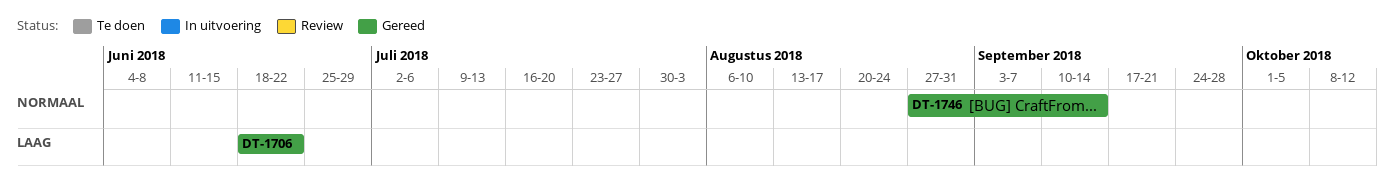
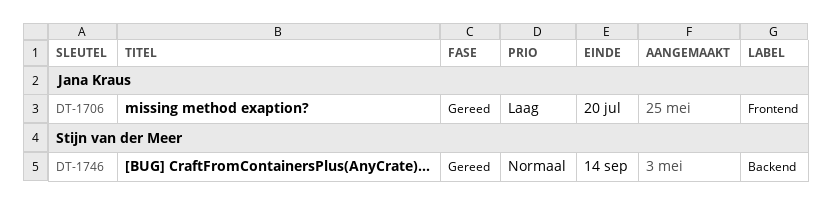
DT-1706, due: Jun 22 -> Jul 20

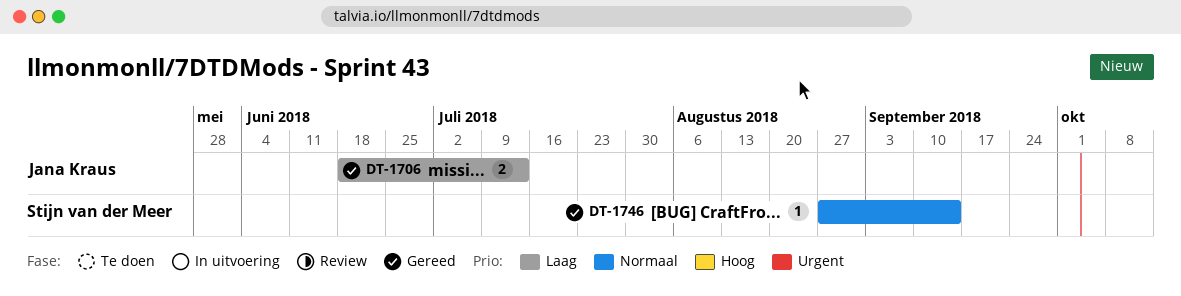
DT-1706, due: Jul 20 -> Jul 13

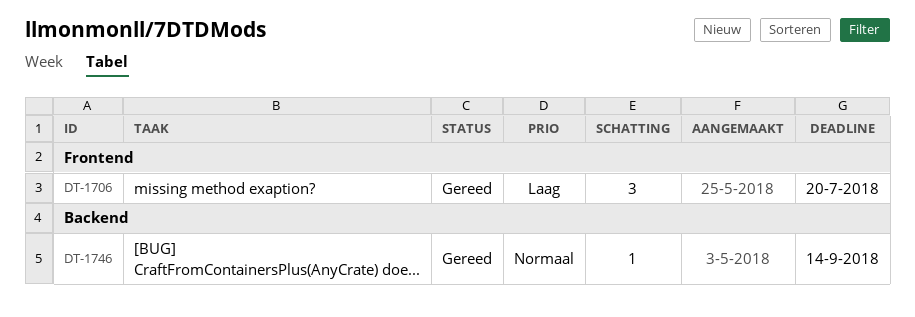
DT-1706, estimate: 2 -> 3
DT-1706, due: Jul 13 -> Jul 20

